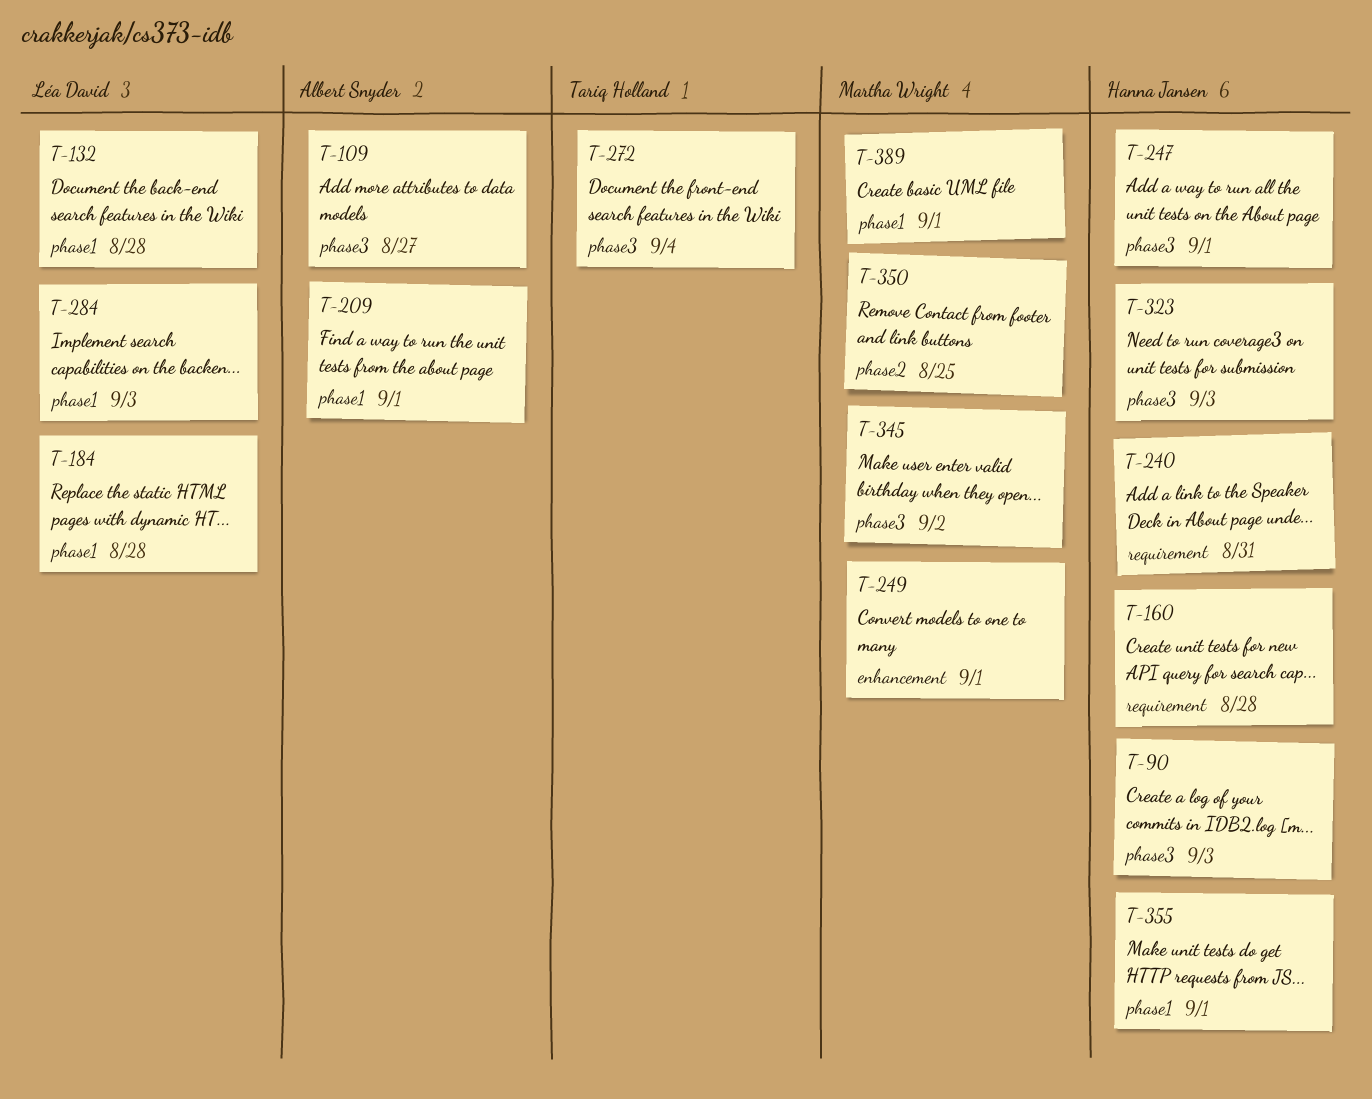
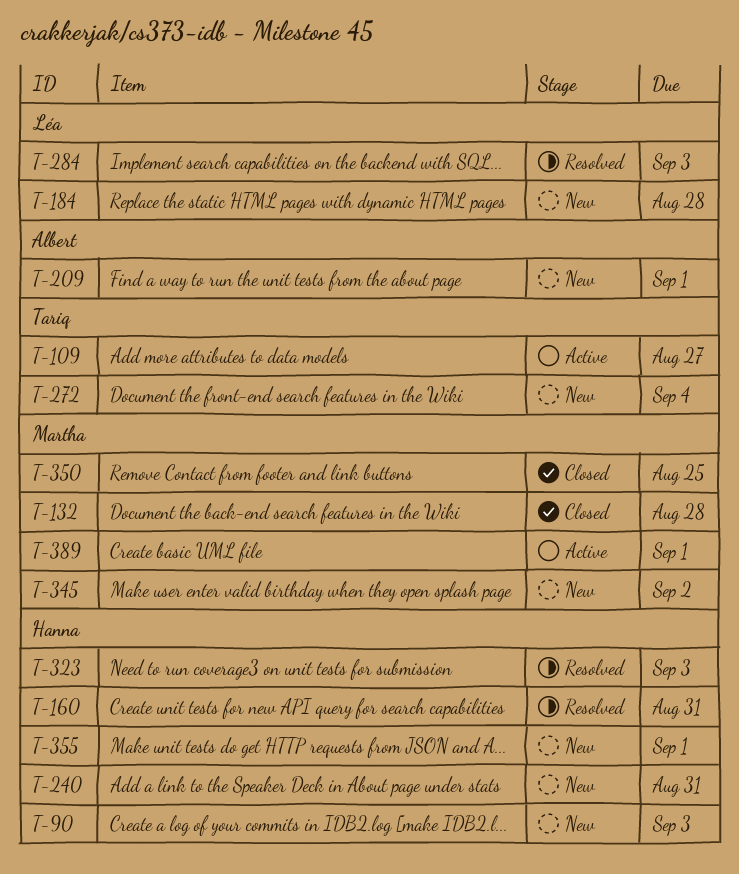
T-109, owner: Albert Snyder -> Tariq Holland
T-132, owner: Léa David -> Martha Wright
T-160, due: Aug 28 -> Aug 31
T-247: present -> none
T-249: present -> none

